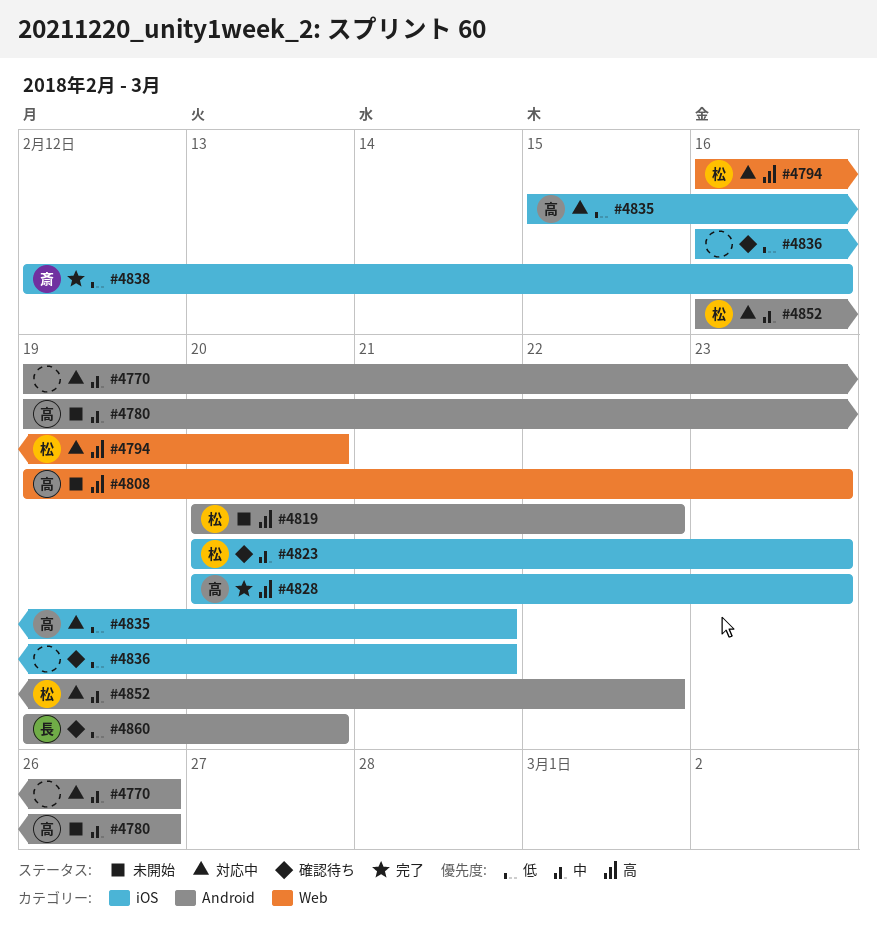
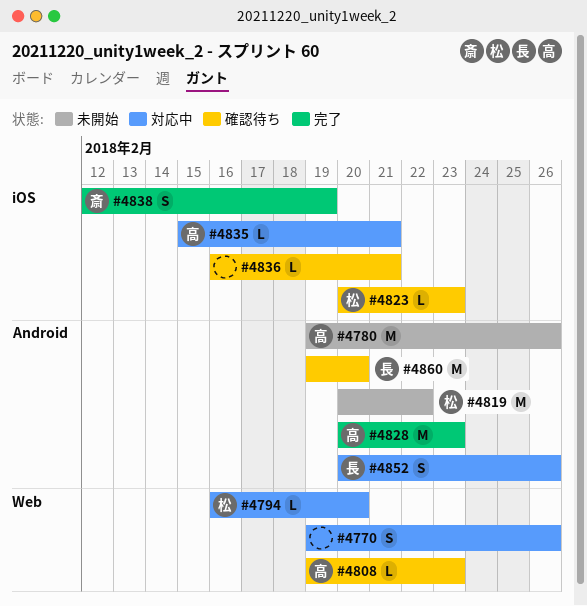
#4770, label: Android -> Web
#4808, status: 未開始 -> 確認待ち
#4828, label: iOS -> Android
#4838, due: Feb 16 -> Feb 19
#4852, owner: 松 -> 長
#4852, start: Feb 16 -> Feb 20
#4852, due: Feb 22 -> Feb 26

